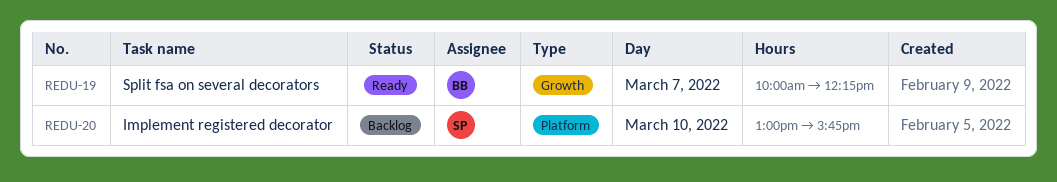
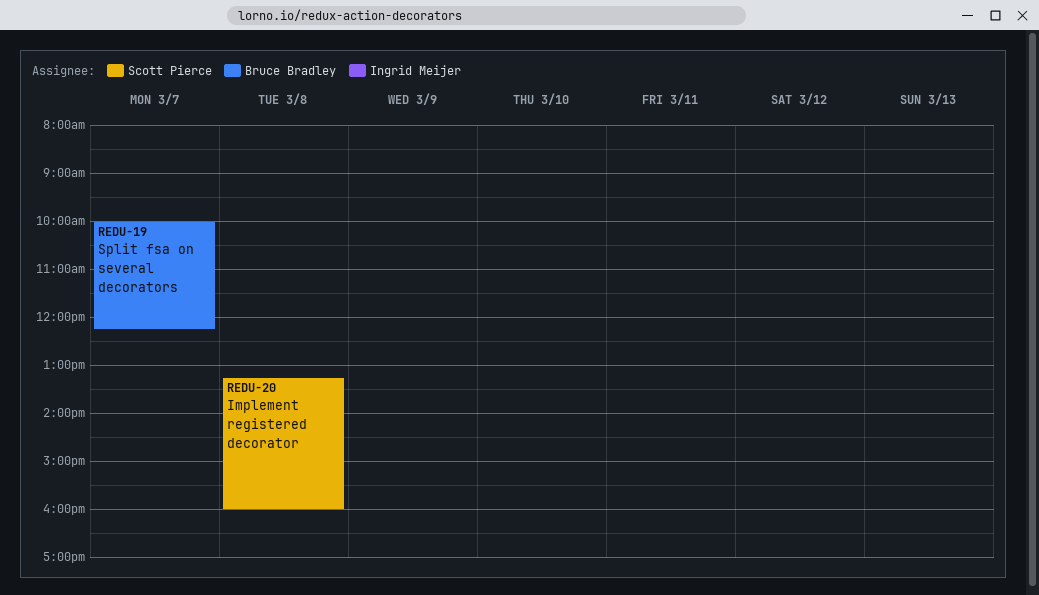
REDU-20, day: Mar 10 -> Mar 8
REDU-20, begins: 13:00 -> 13:15
REDU-20, ends: 15:45 -> 16:00

